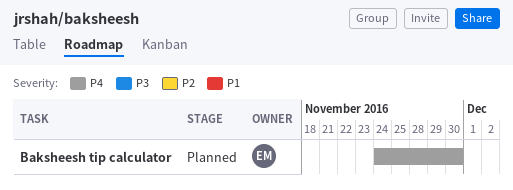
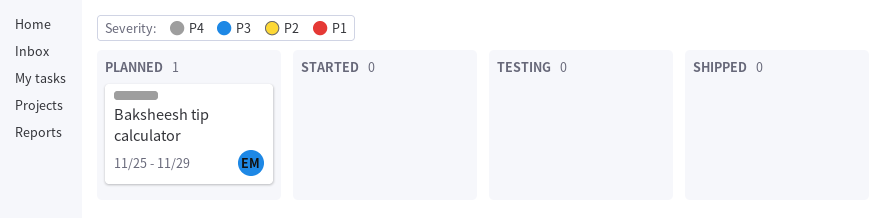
Baksheesh tip calculator, start: Nov 24 -> Nov 25
Baksheesh tip calculator, due: Nov 30 -> Nov 29

